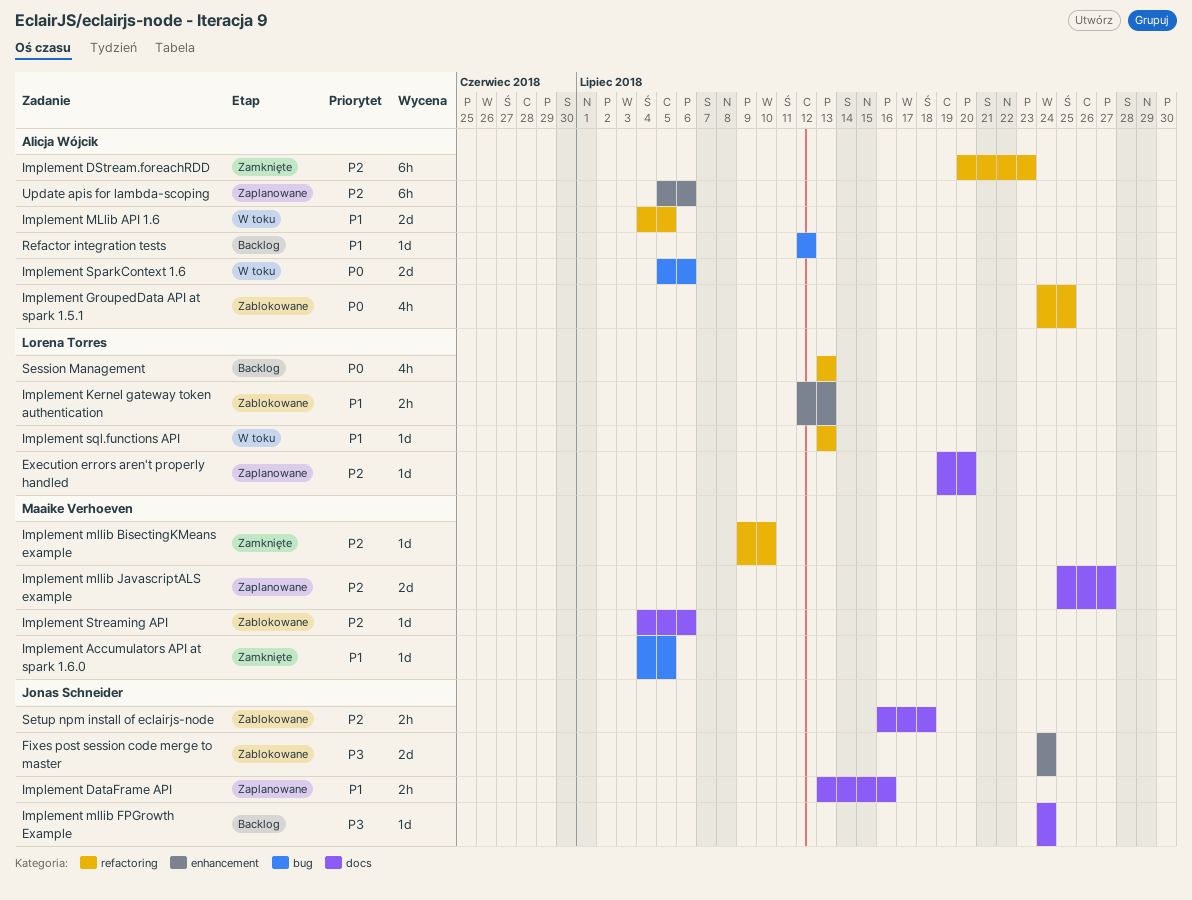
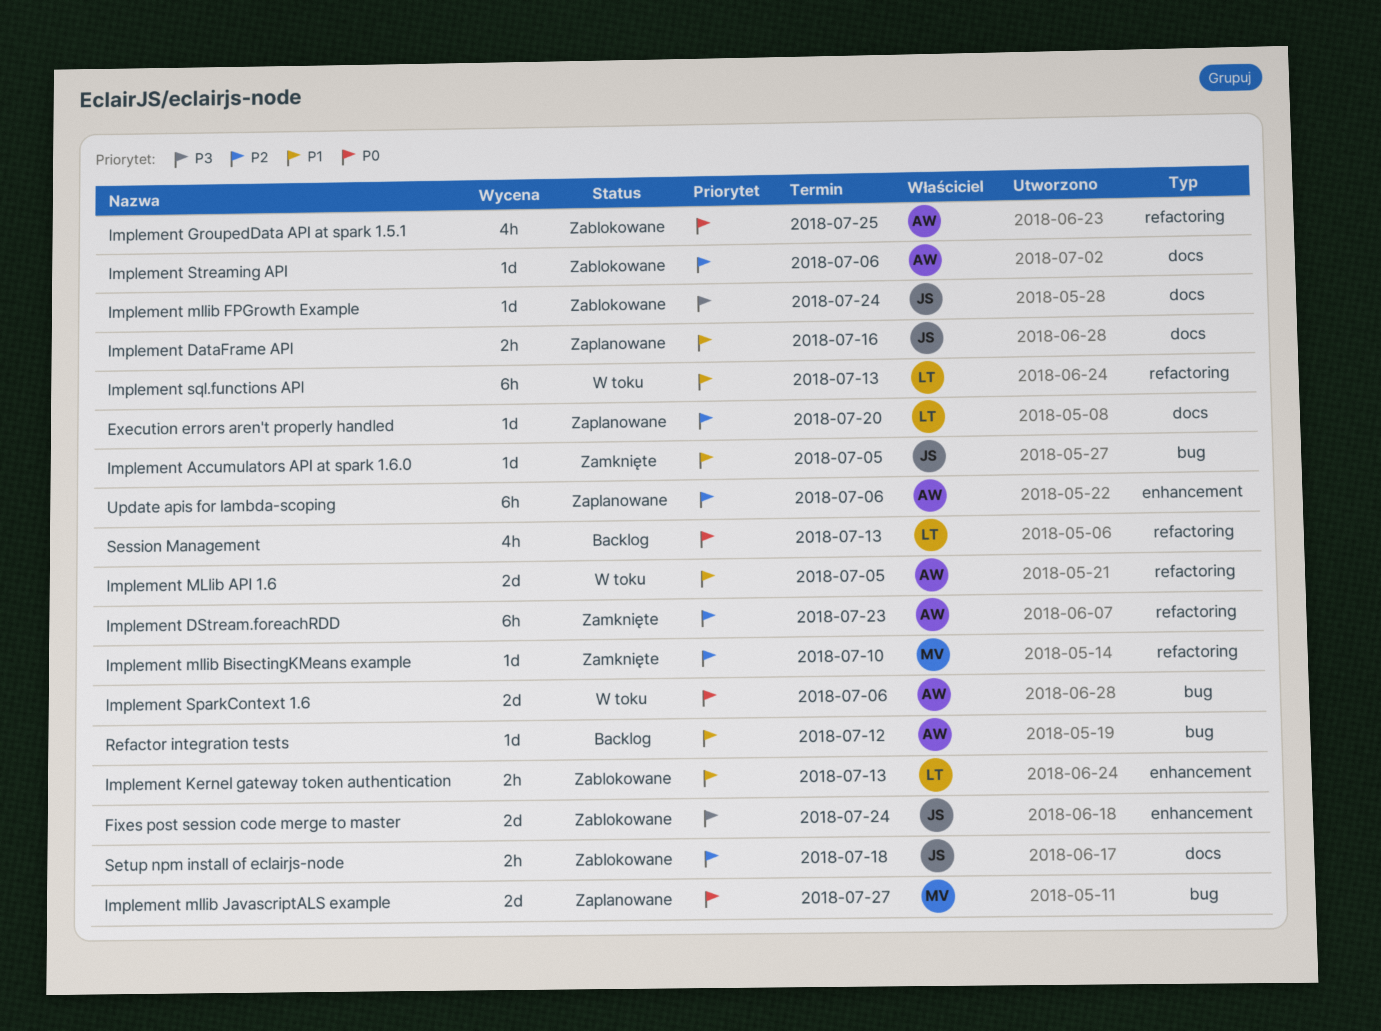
Implement Accumulators API at spark 1.6.0, owner: Maaike Verhoeven -> Jonas Schneider
Implement mllib FPGrowth Example, status: Backlog -> Zablokowane
Implement mllib JavascriptALS example, priority: P2 -> P0
Implement mllib JavascriptALS example, label: docs -> bug
Implement sql.functions API, estimate: 1d -> 6h
Implement Streaming API, owner: Maaike Verhoeven -> Alicja Wójcik

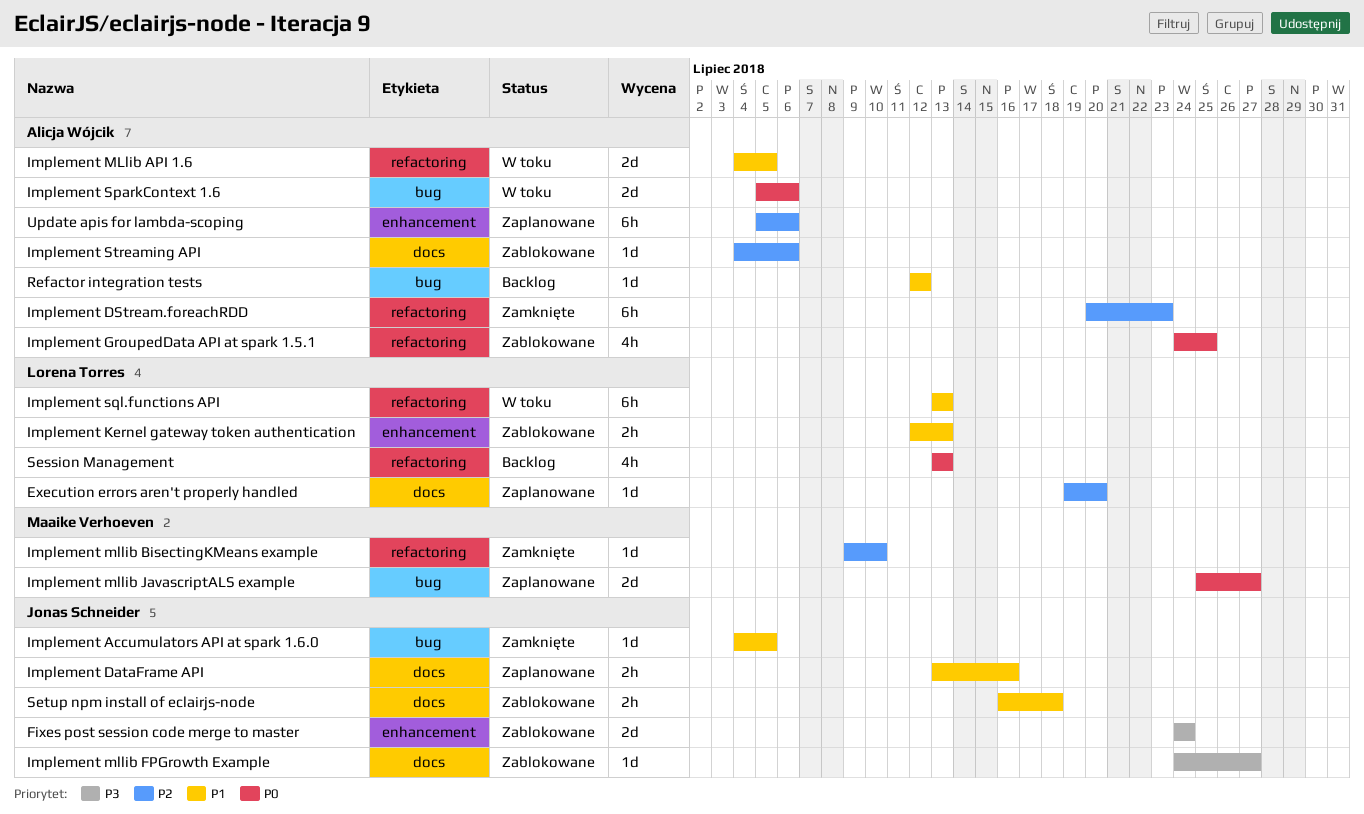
Implement mllib FPGrowth Example, due: Jul 24 -> Jul 27
Setup npm install of eclairjs-node, priority: P2 -> P1

